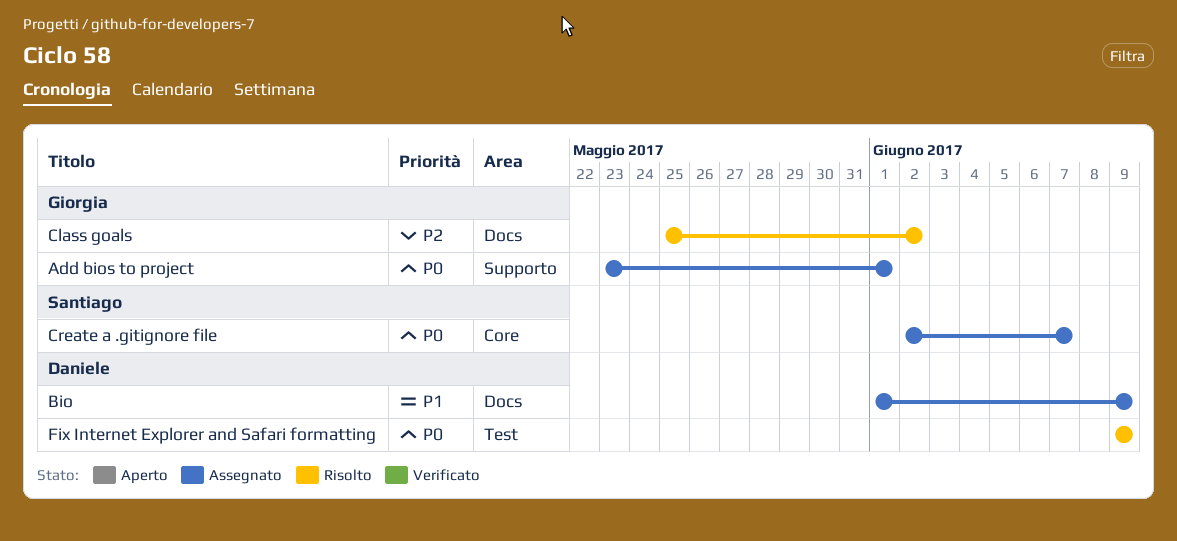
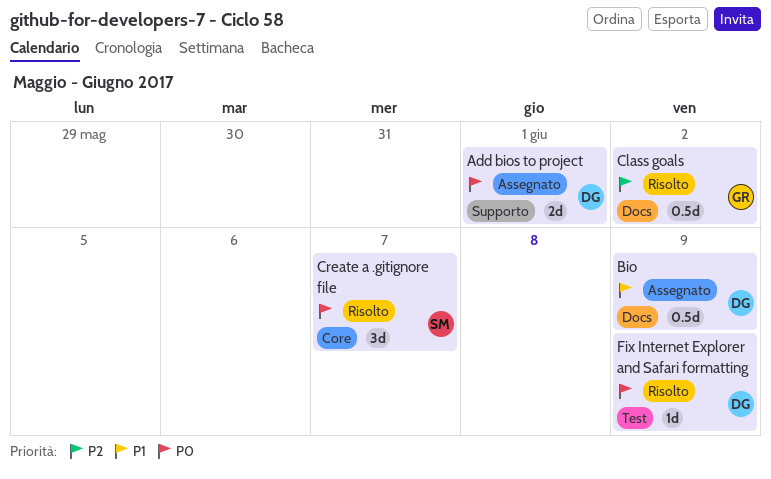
Add bios to project, owner: Giorgia -> Daniele
Create a .gitignore file, status: Assegnato -> Risolto

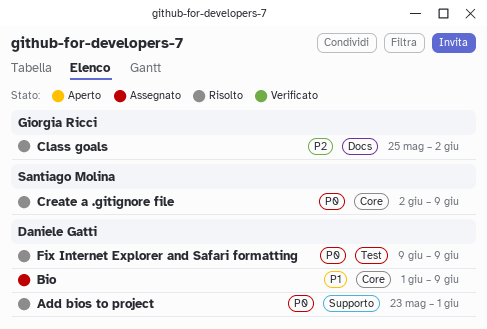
Add bios to project, status: Assegnato -> Risolto
Bio, label: Docs -> Core
Create a .gitignore file, due: Jun 7 -> Jun 9

